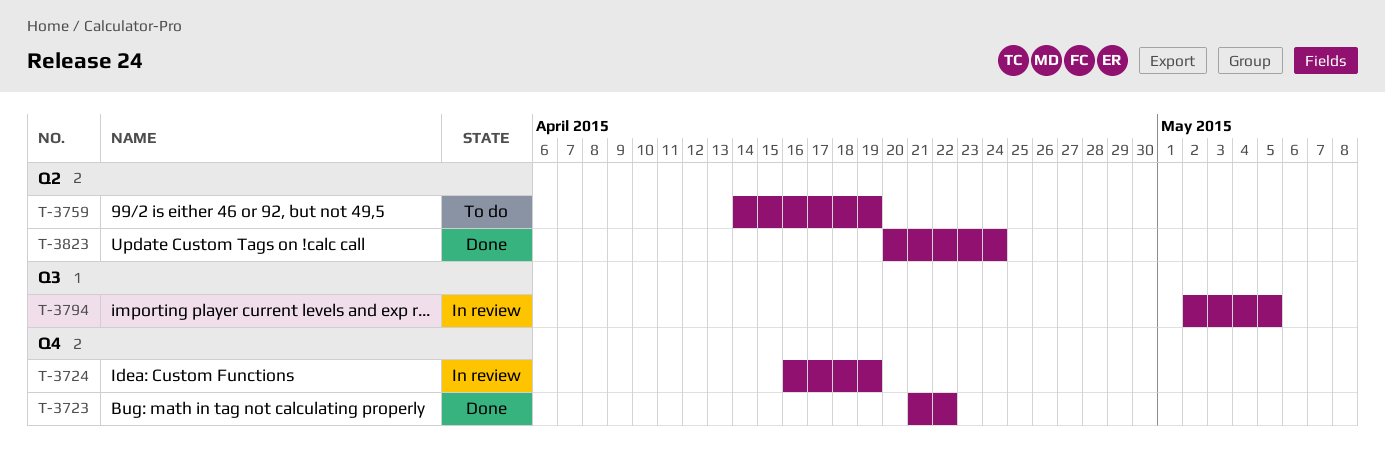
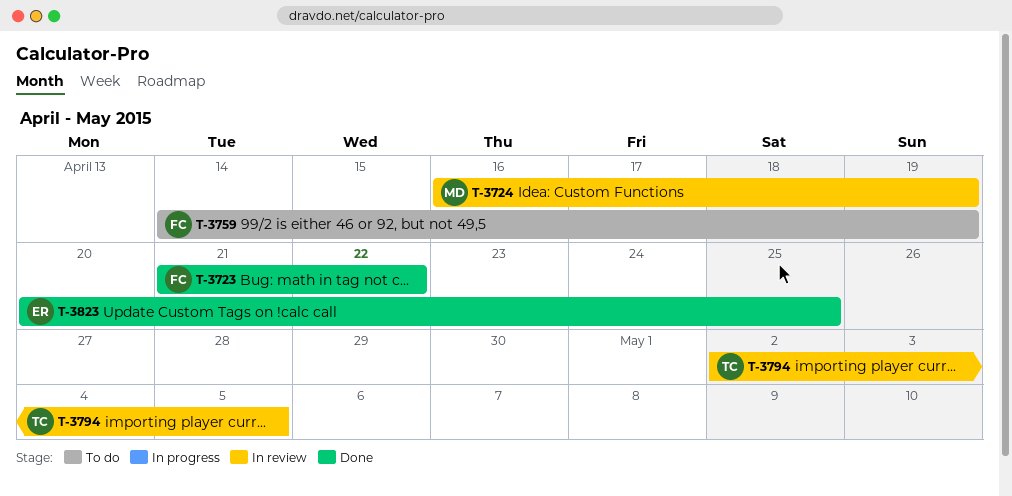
T-3823, due: Apr 24 -> Apr 25

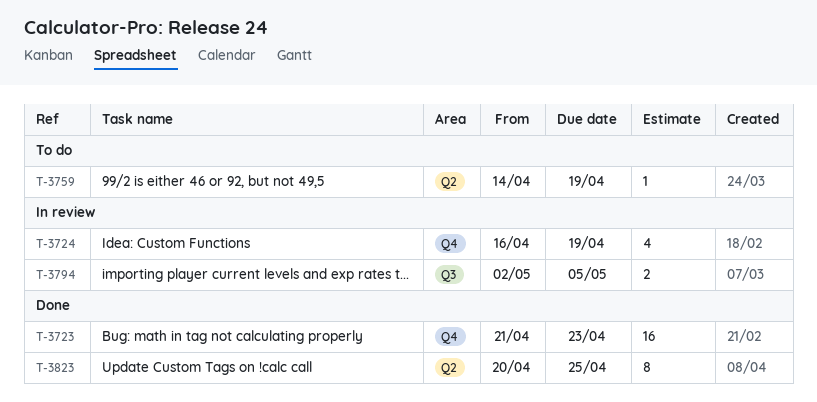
T-3723, due: Apr 22 -> Apr 23

